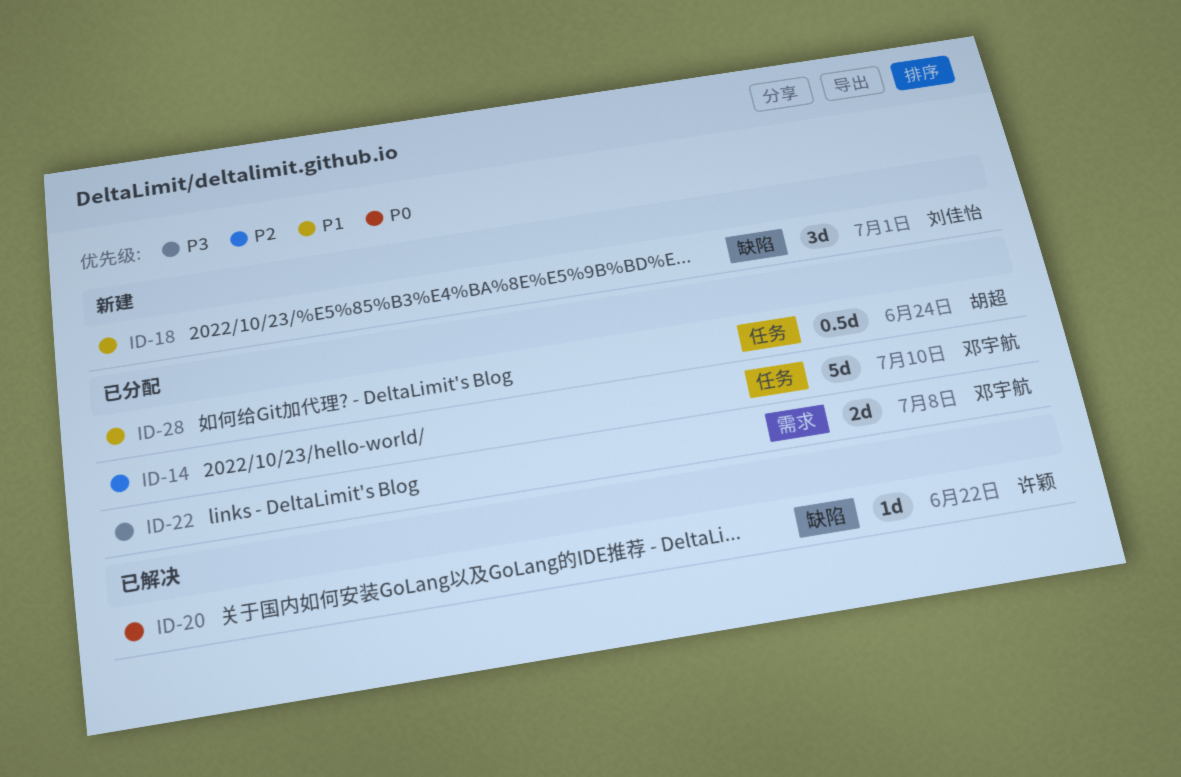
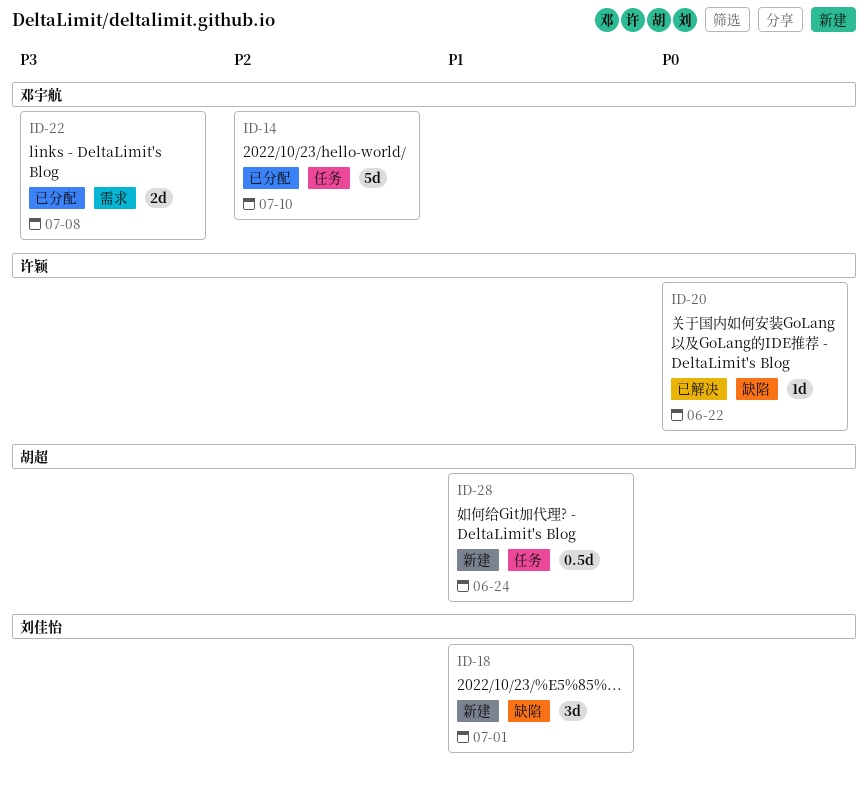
ID-28, status: 已分配 -> 新建

